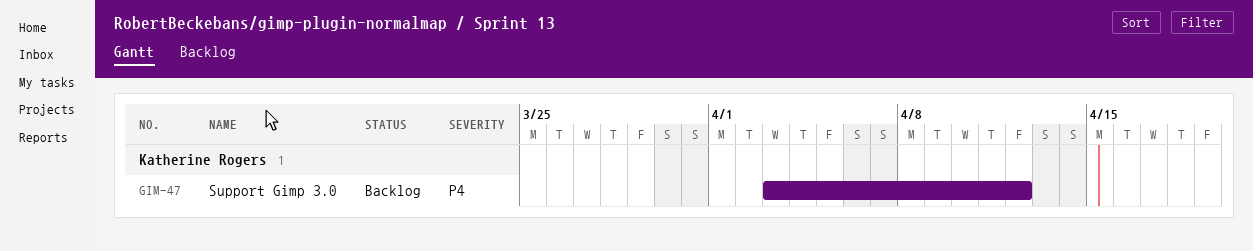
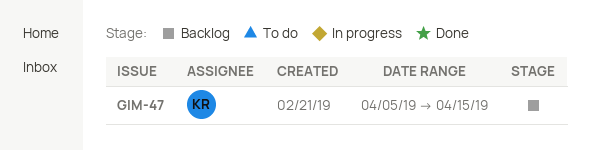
GIM-47, start: Apr 3 -> Apr 5
GIM-47, due: Apr 12 -> Apr 15

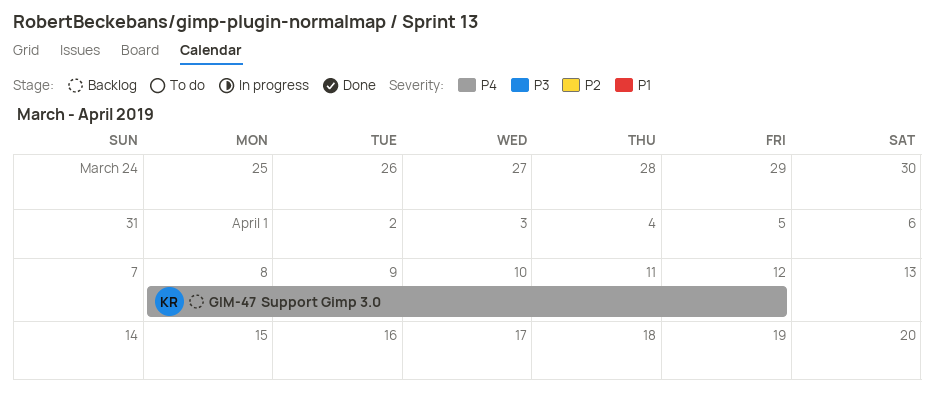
GIM-47, start: Apr 5 -> Apr 8
GIM-47, due: Apr 15 -> Apr 12

